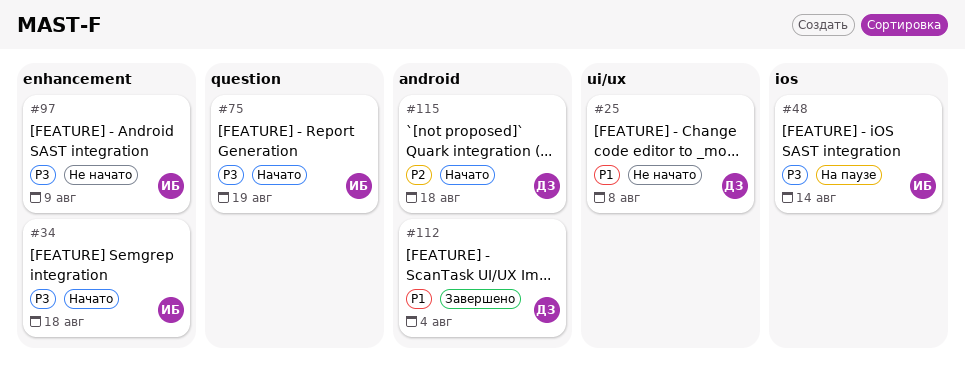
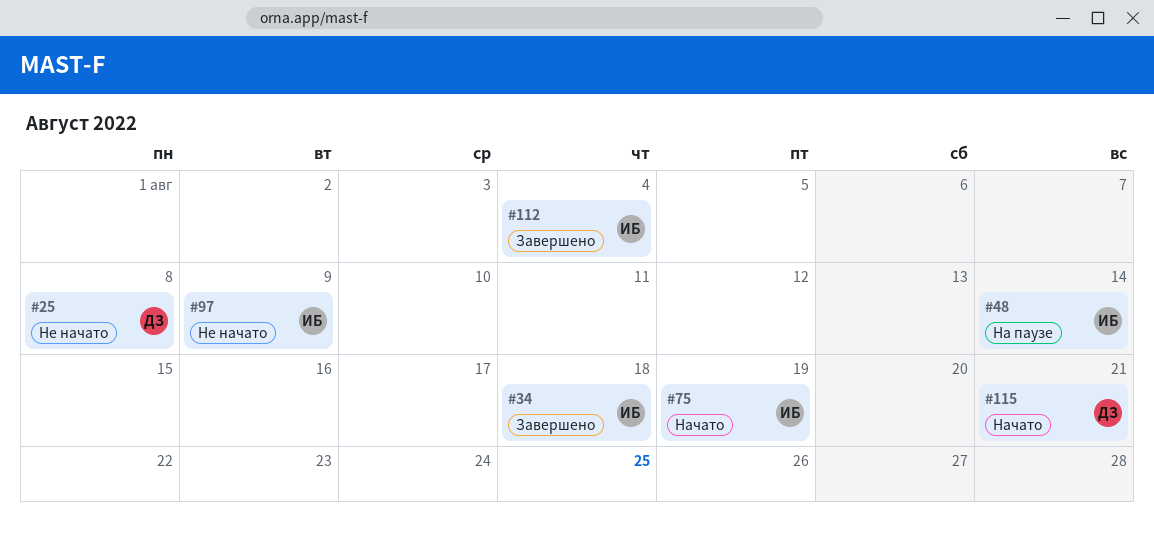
#34, status: Начато -> Завершено
#112, owner: ДЗ -> ИБ
#115, due: Aug 18 -> Aug 21

